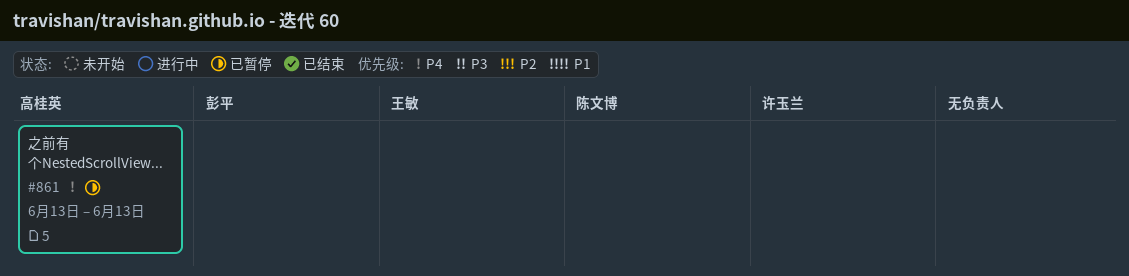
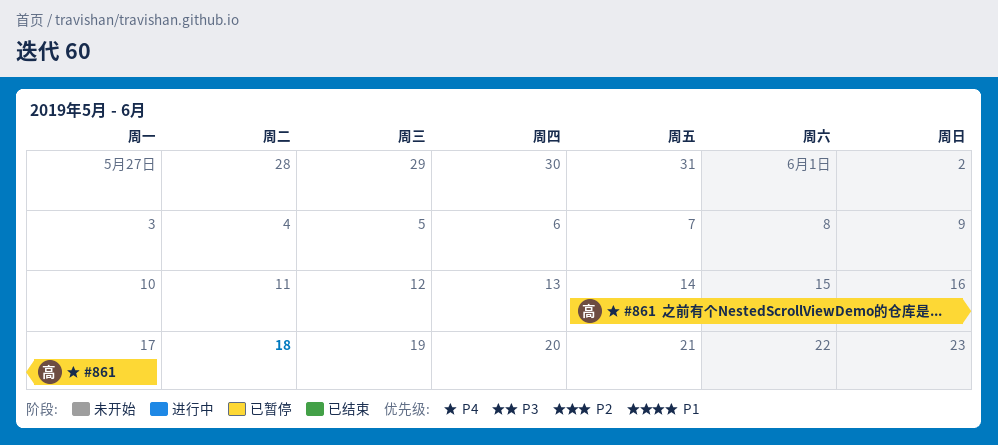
#861, start: Jun 13 -> Jun 14
#861, due: Jun 13 -> Jun 17

